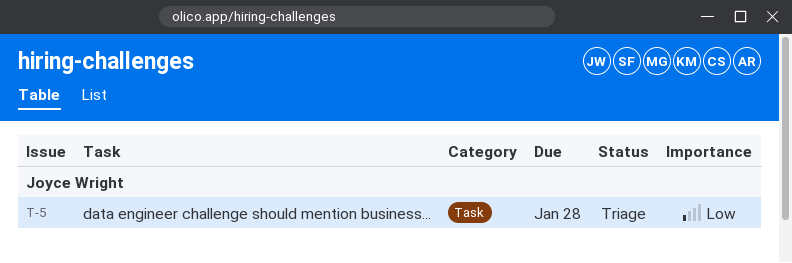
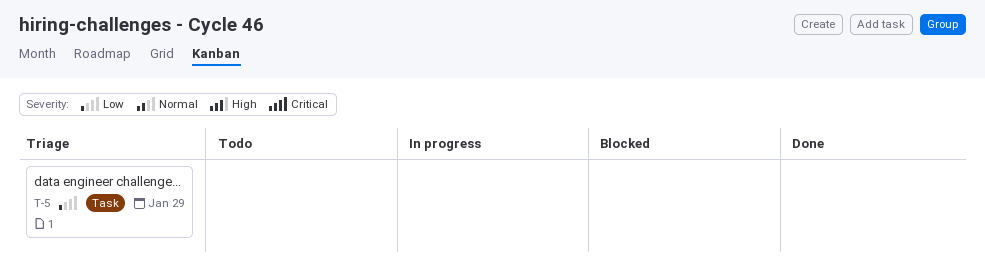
T-5, due: Jan 28 -> Jan 29

